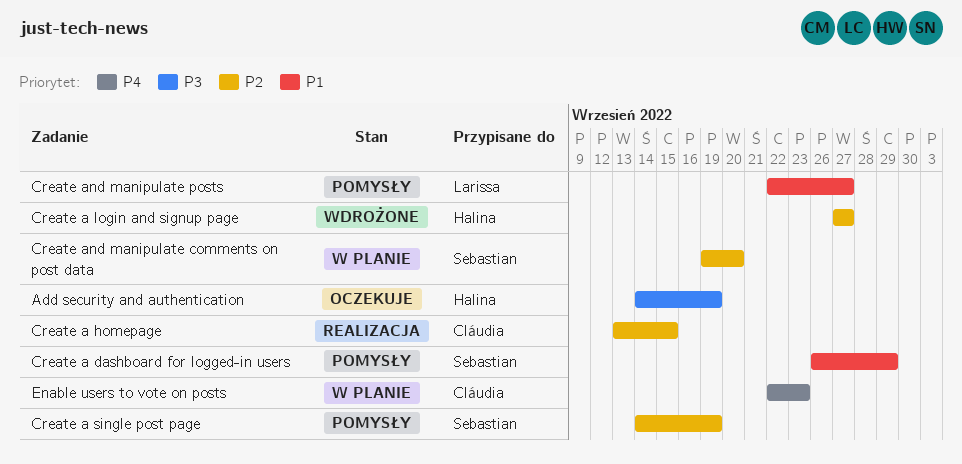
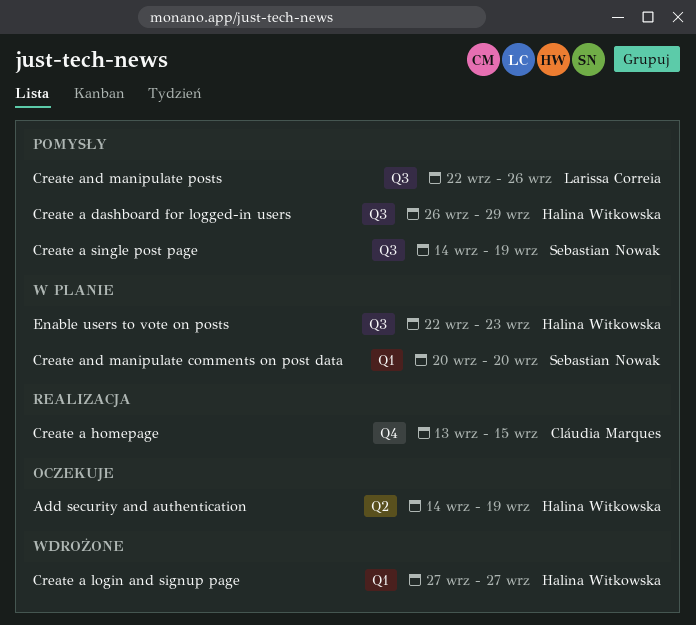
Create a dashboard for logged-in users, owner: Sebastian Nowak -> Halina Witkowska
Create and manipulate comments on post data, start: Sep 19 -> Sep 20
Create and manipulate posts, due: Sep 27 -> Sep 26
Enable users to vote on posts, owner: Cláudia Marques -> Halina Witkowska

